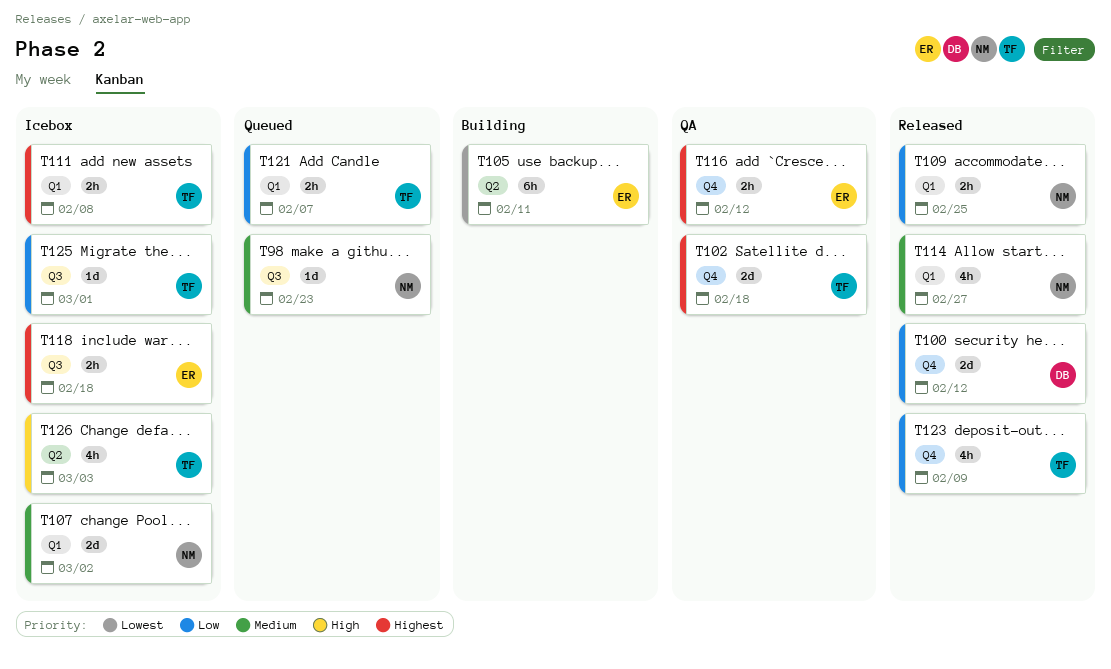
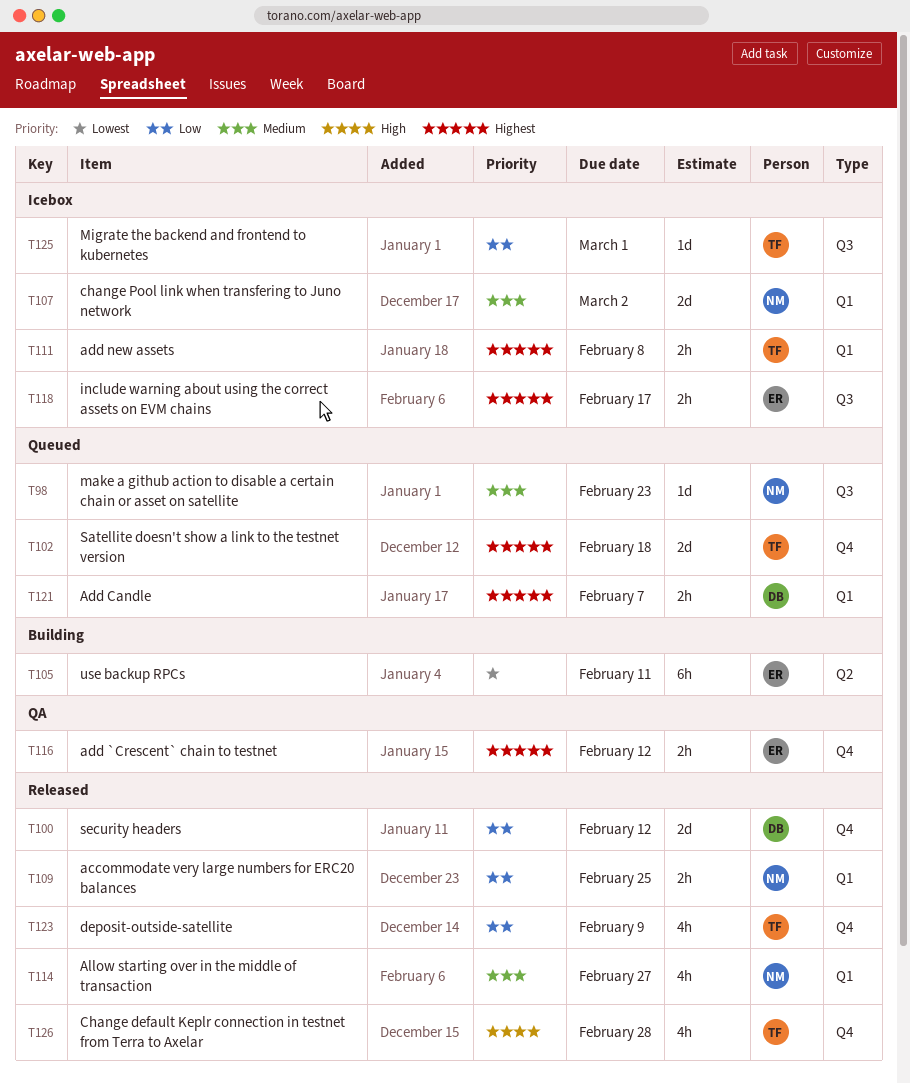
T102, status: QA -> Queued
T118, due: Feb 18 -> Feb 17
T121, owner: TF -> DB
T121, priority: Low -> Highest
T126, status: Icebox -> Released
T126, label: Q2 -> Q4
T126, due: Mar 3 -> Feb 28

